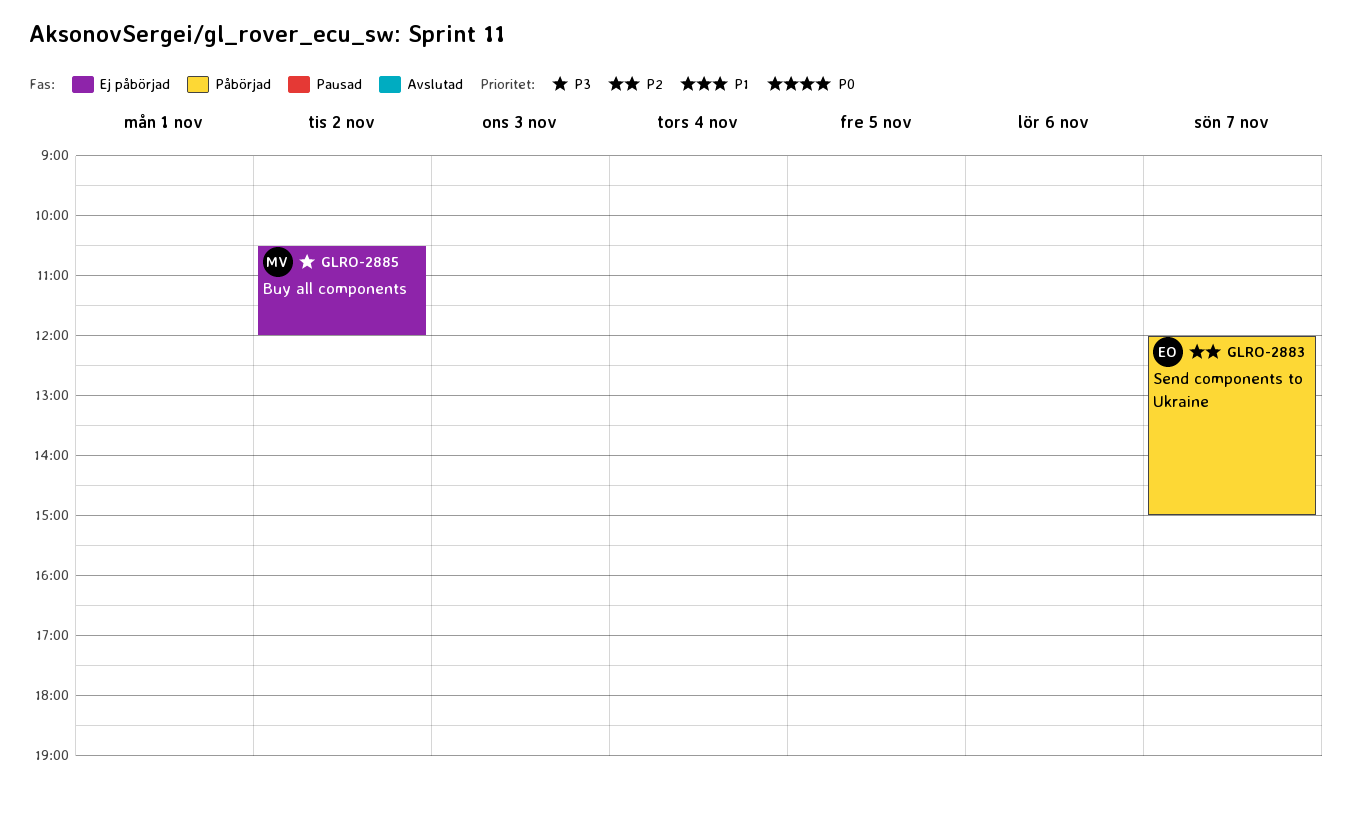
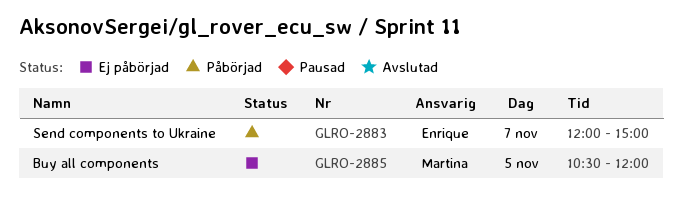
GLRO-2885, day: Nov 2 -> Nov 5

